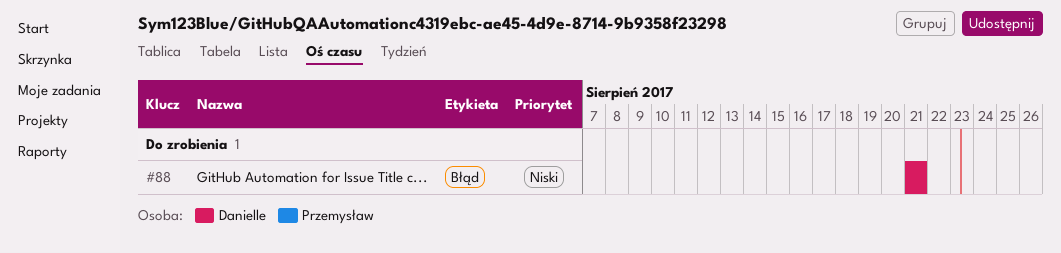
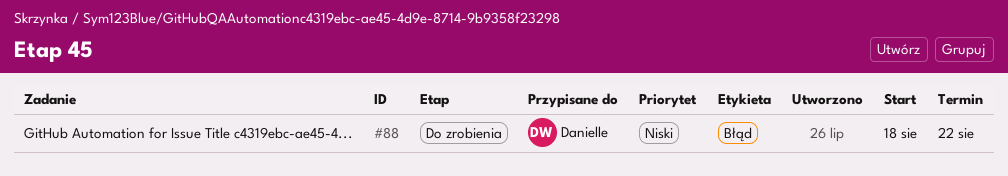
#88, start: Aug 21 -> Aug 18
#88, due: Aug 21 -> Aug 22

